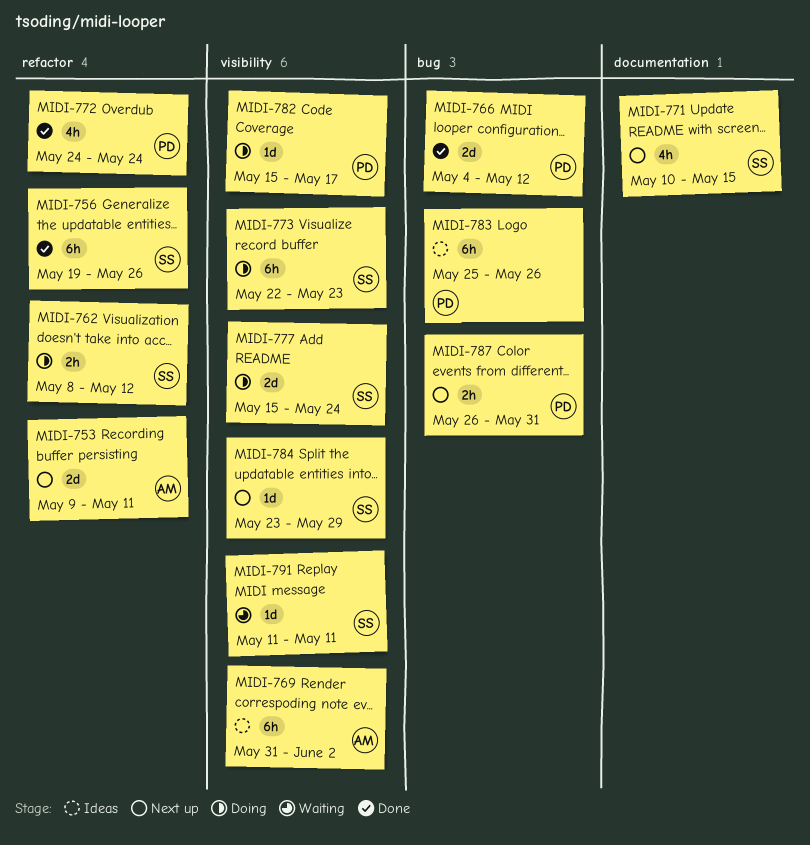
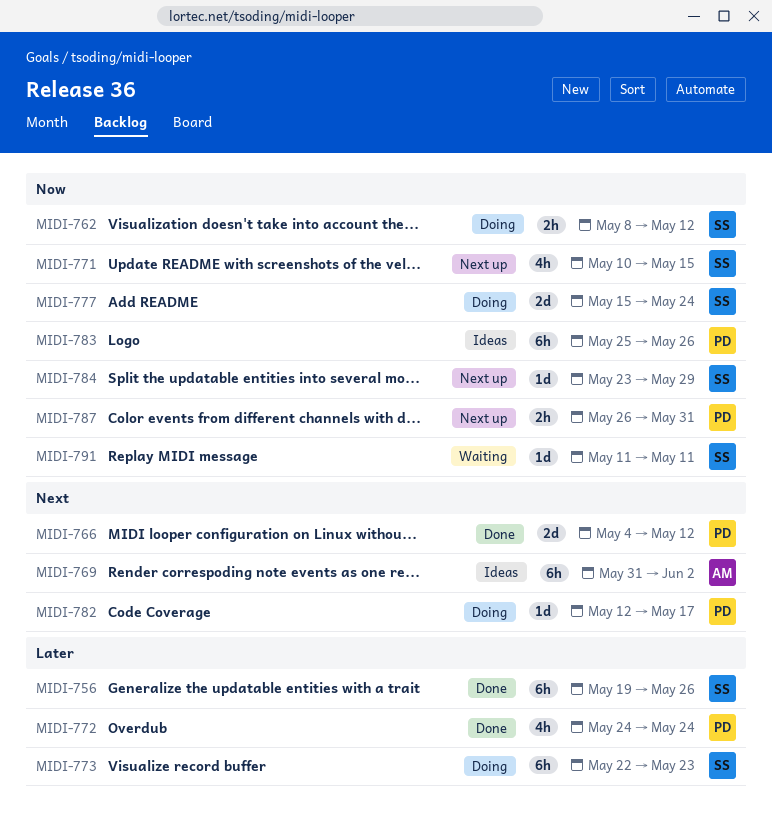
MIDI-753: present -> none
MIDI-782, start: May 15 -> May 12

